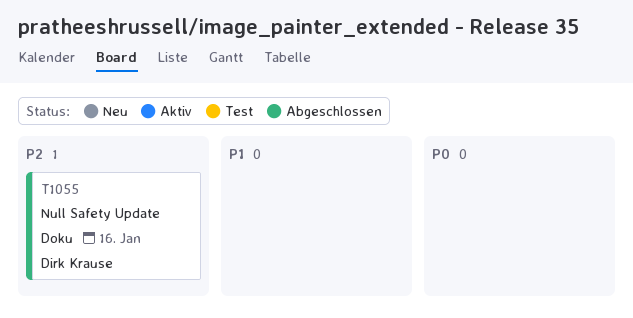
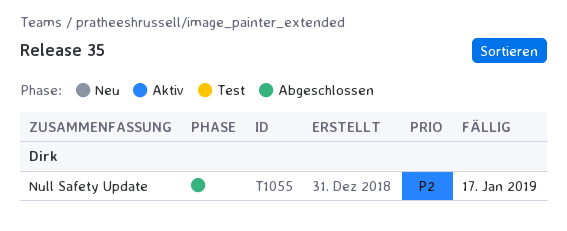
T1055, due: Jan 16 -> Jan 17

